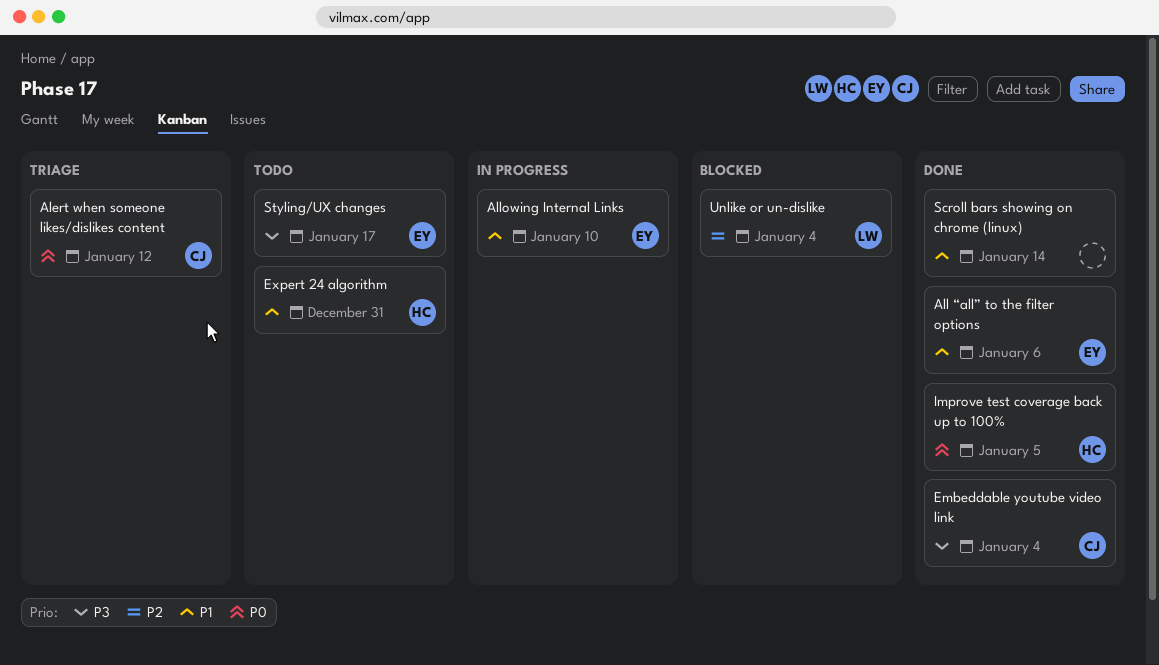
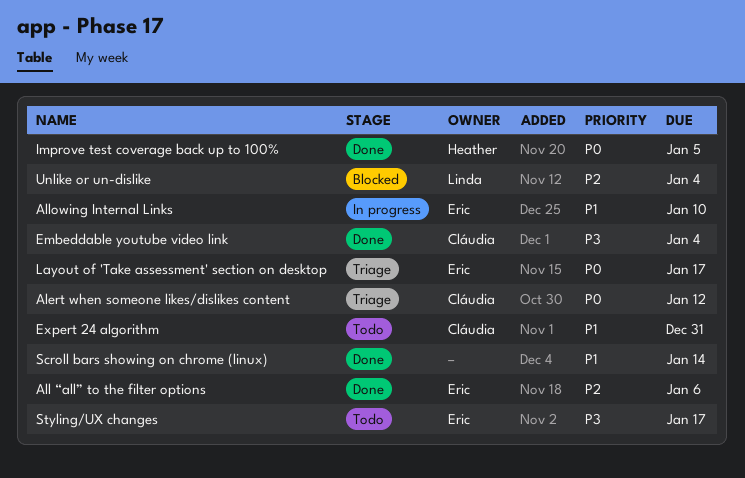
All “all” to the filter options, priority: P1 -> P2
Expert 24 algorithm, owner: Heather -> Cláudia
Layout of 'Take assessment' section on desktop: none -> present

